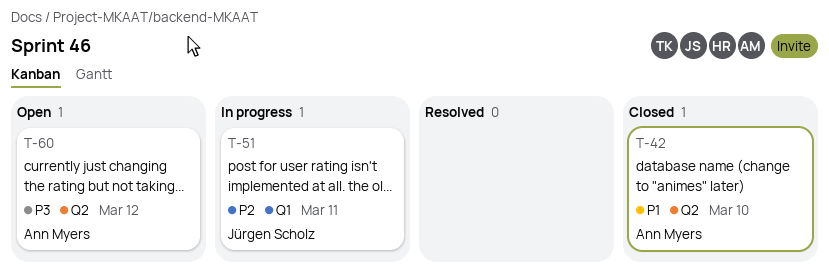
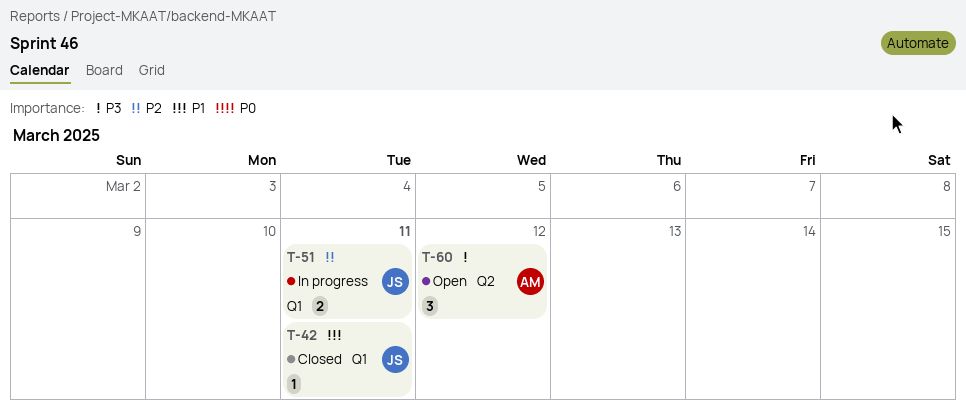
T-42, owner: Ann Myers -> Jürgen Scholz
T-42, label: Q2 -> Q1
T-42, due: Mar 10 -> Mar 11

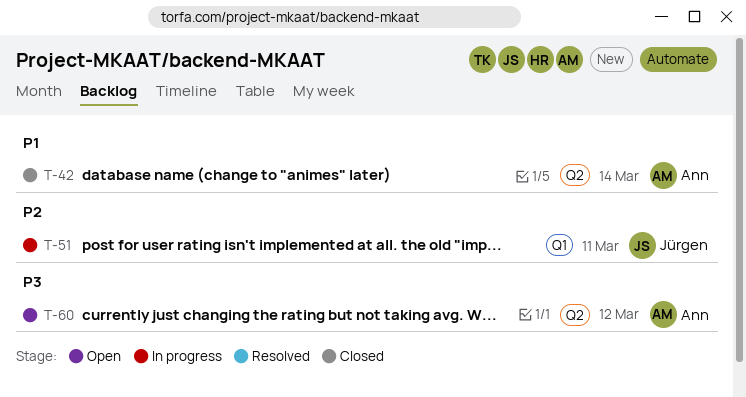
T-42, owner: Jürgen -> Ann
T-42, label: Q1 -> Q2
T-42, due: Mar 11 -> Mar 14

